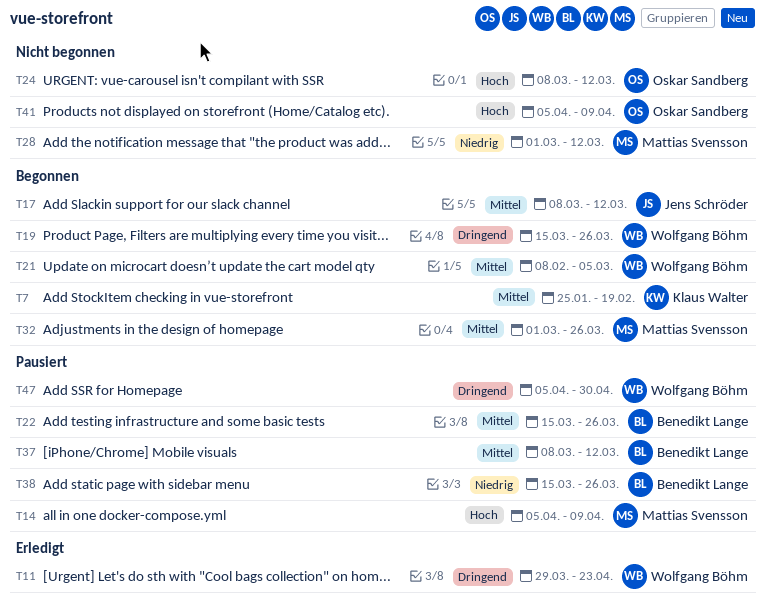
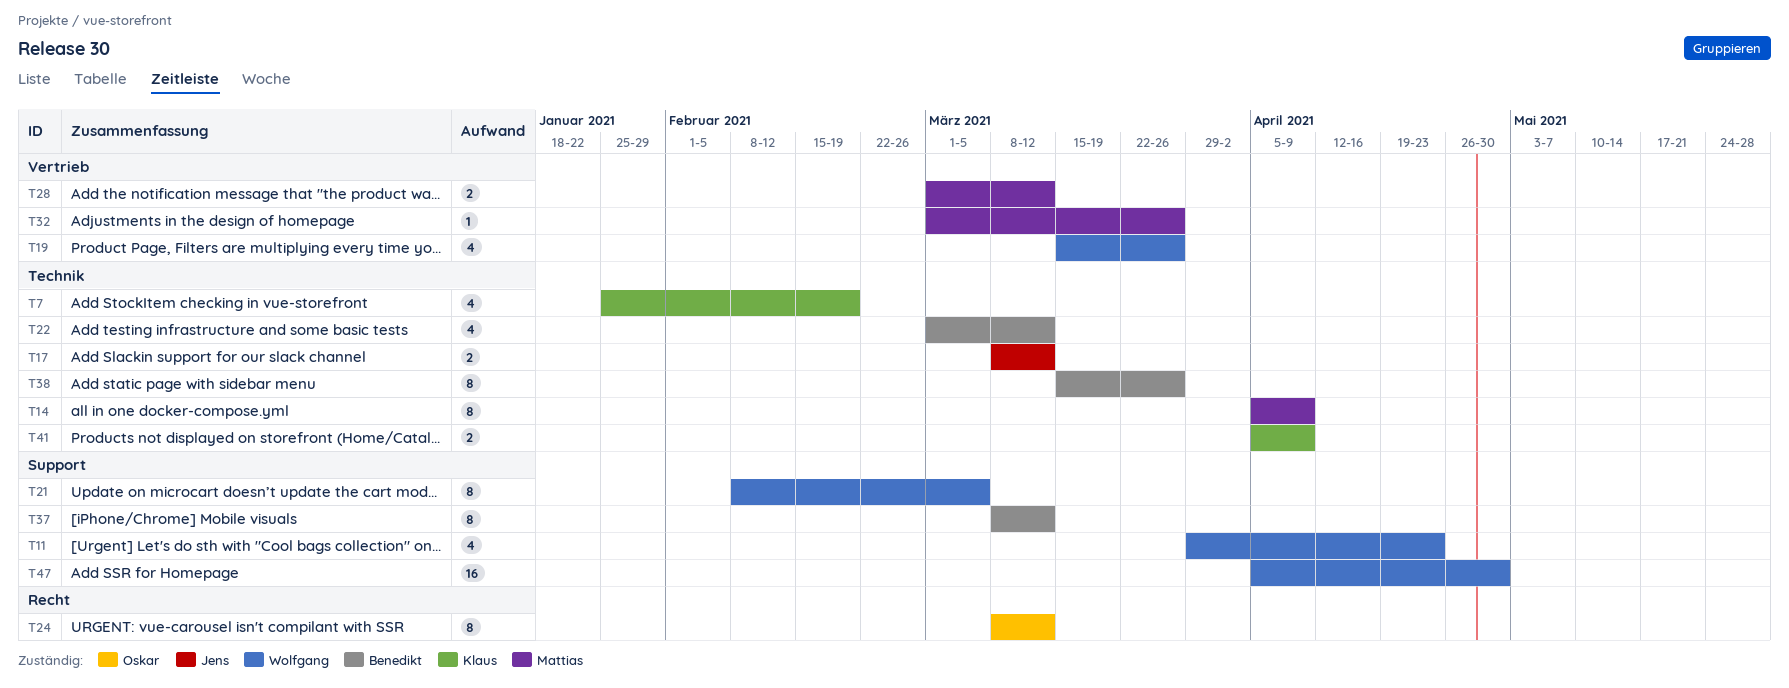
T22, start: Mar 15 -> Mar 1
T22, due: Mar 26 -> Mar 12
T41, owner: Oskar Sandberg -> Klaus Walter

